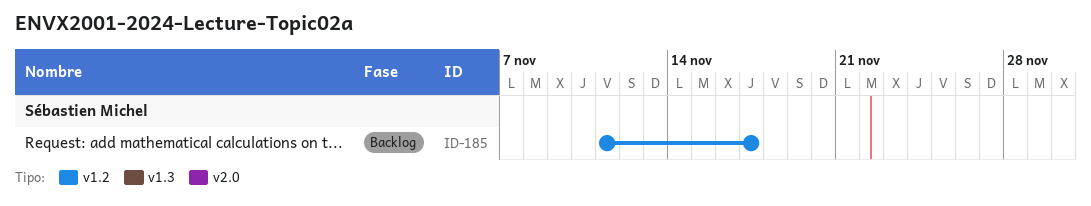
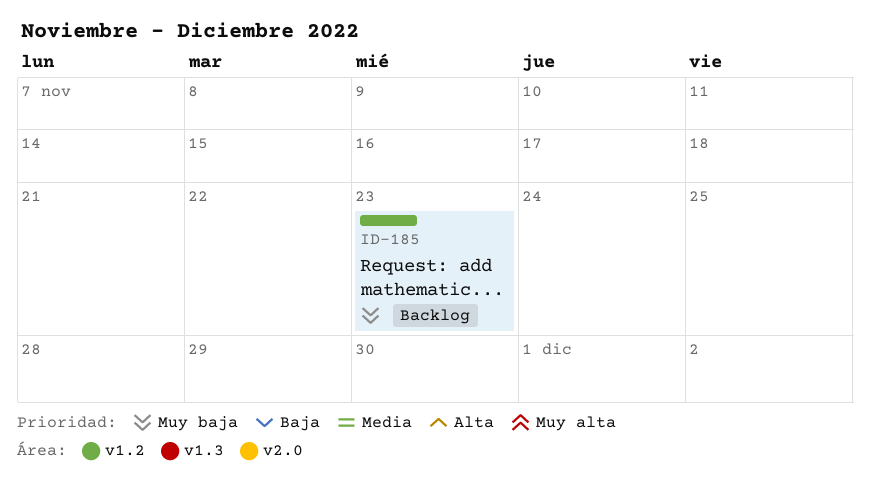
ID-185, due: Nov 17 -> Nov 23

